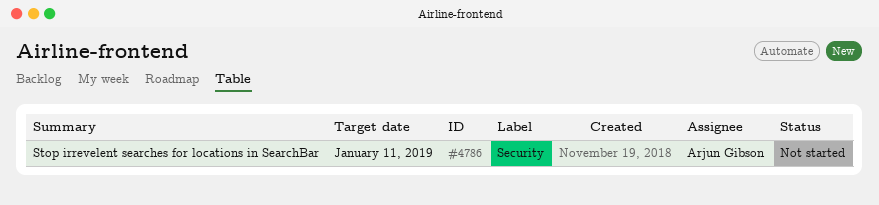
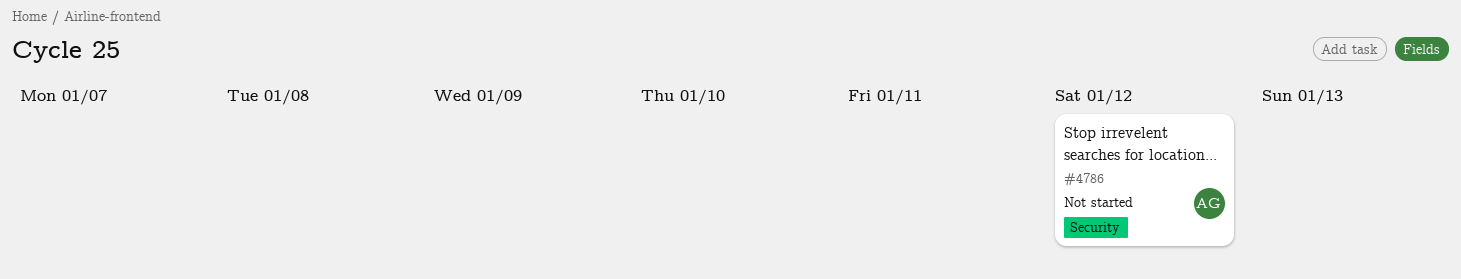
#4786, due: Jan 11 -> Jan 12

